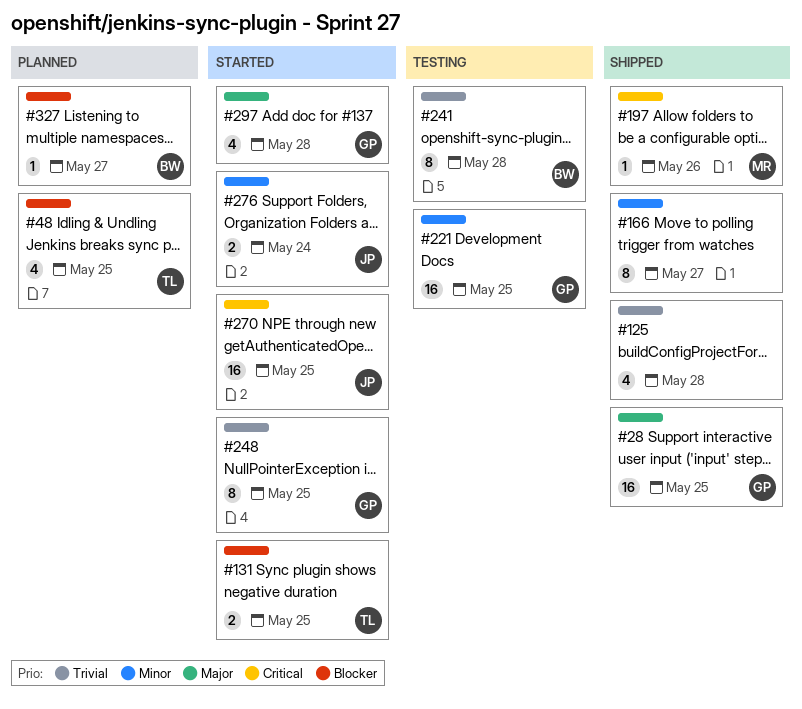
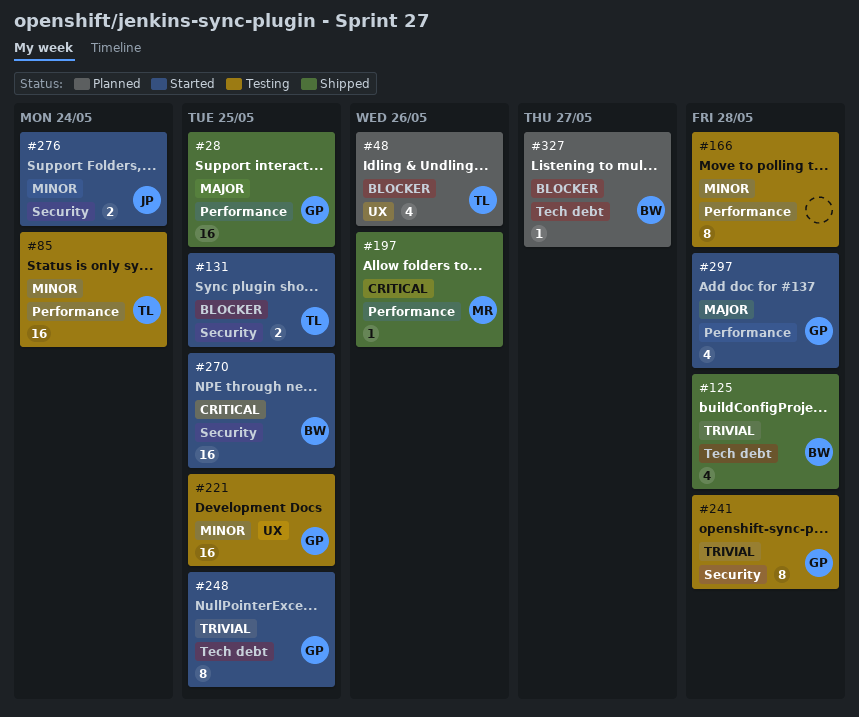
#48, due: May 25 -> May 26
#85: none -> present
#125, owner: none -> BW
#166, status: Shipped -> Testing
#166, due: May 27 -> May 28
#241, owner: BW -> GP
#270, owner: JP -> BW

